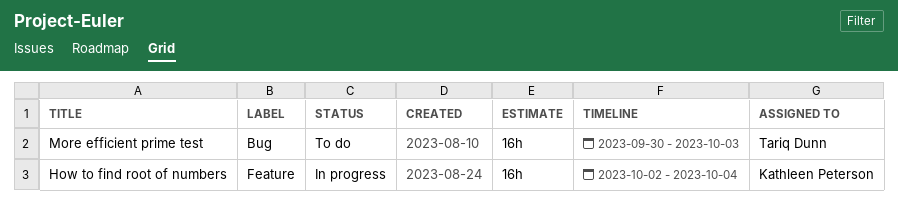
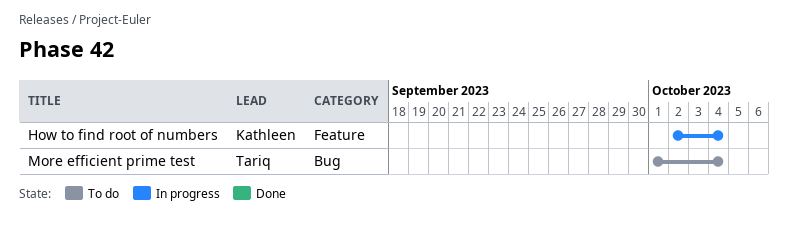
More efficient prime test, start: Sep 30 -> Oct 1
More efficient prime test, due: Oct 3 -> Oct 4

